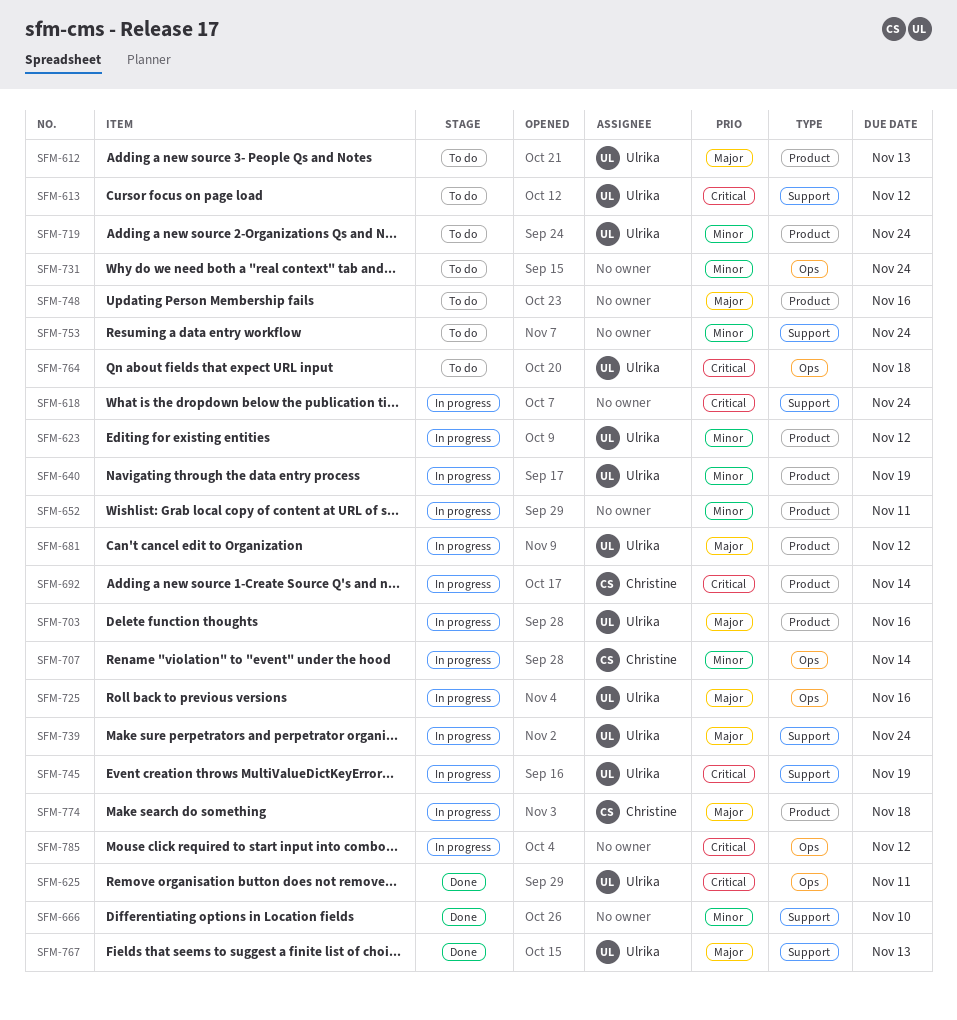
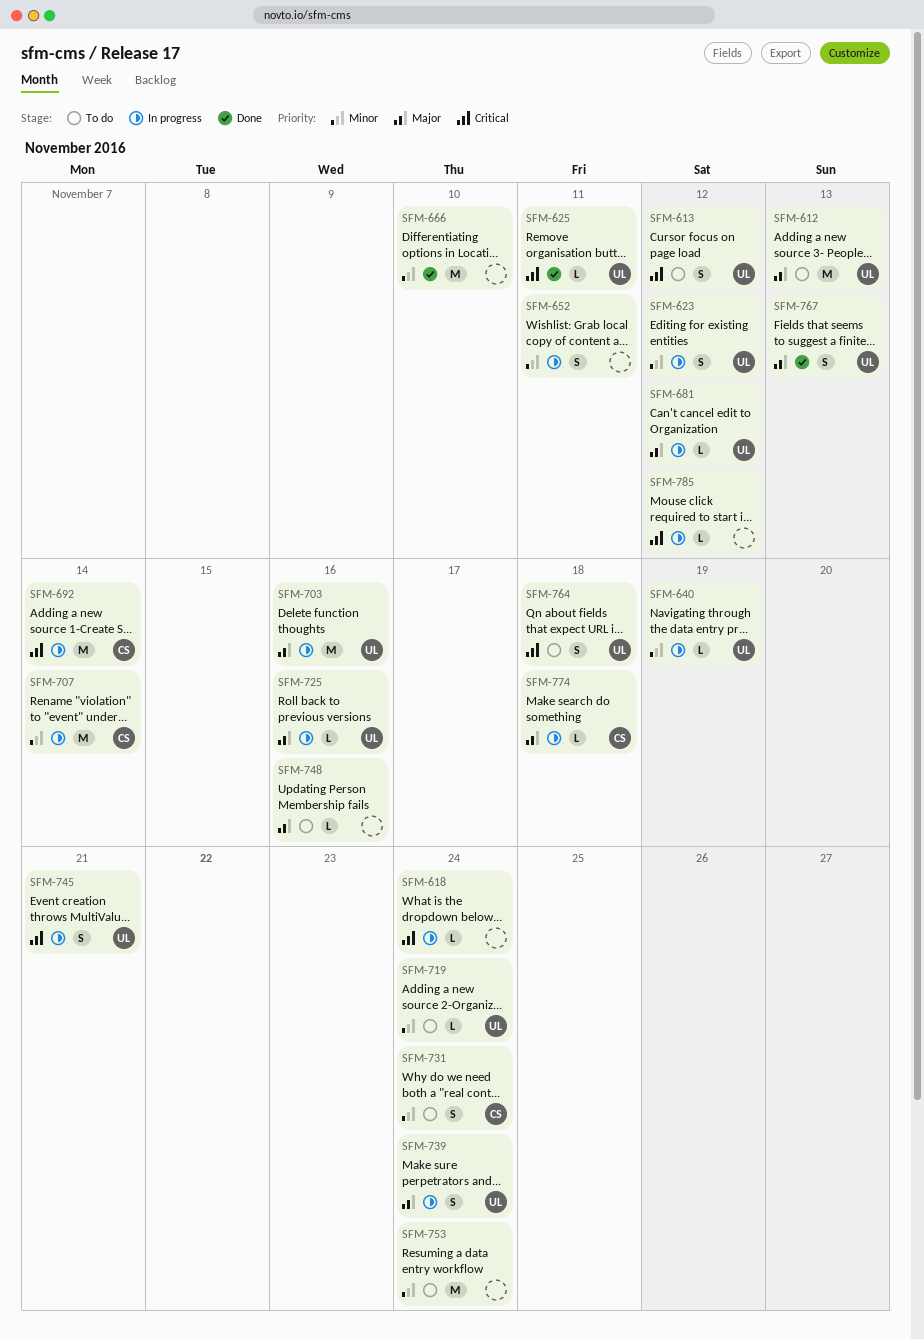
SFM-731, owner: none -> Christine
SFM-745, due: Nov 19 -> Nov 21

